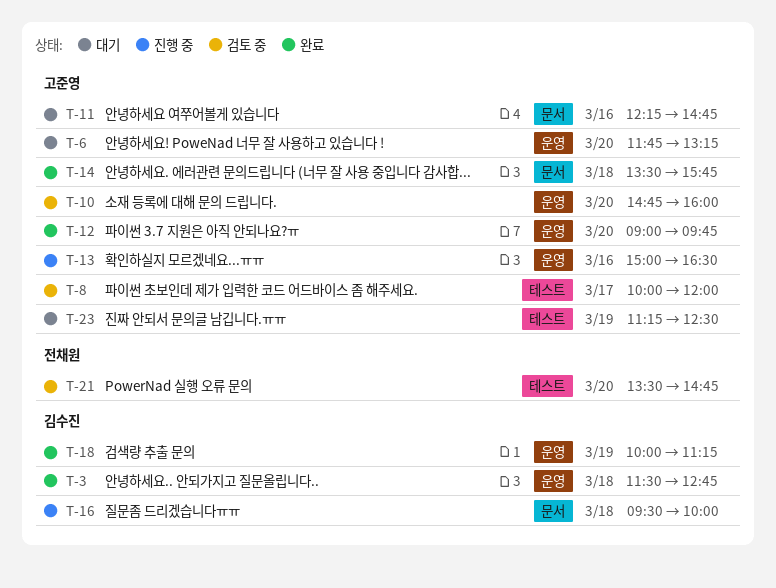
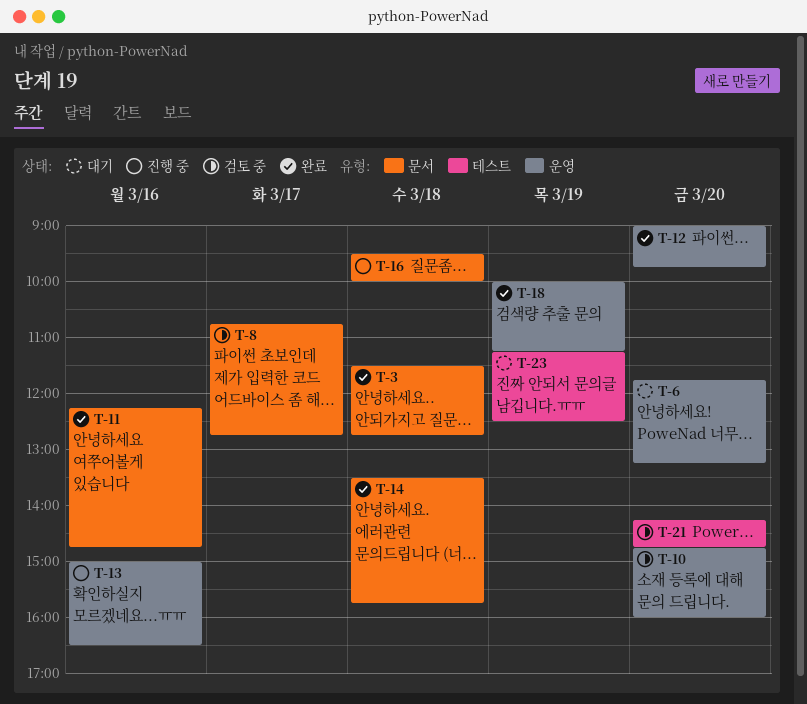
T-3, label: 운영 -> 문서
T-8, label: 테스트 -> 문서
T-8, begins: 10:00 -> 10:45
T-8, ends: 12:00 -> 12:45
T-11, status: 대기 -> 완료
T-21, begins: 13:30 -> 14:15

